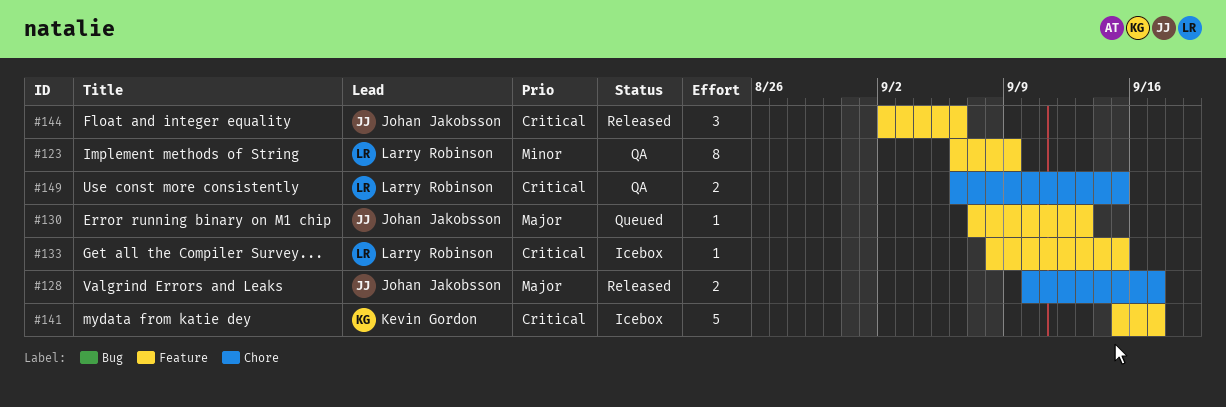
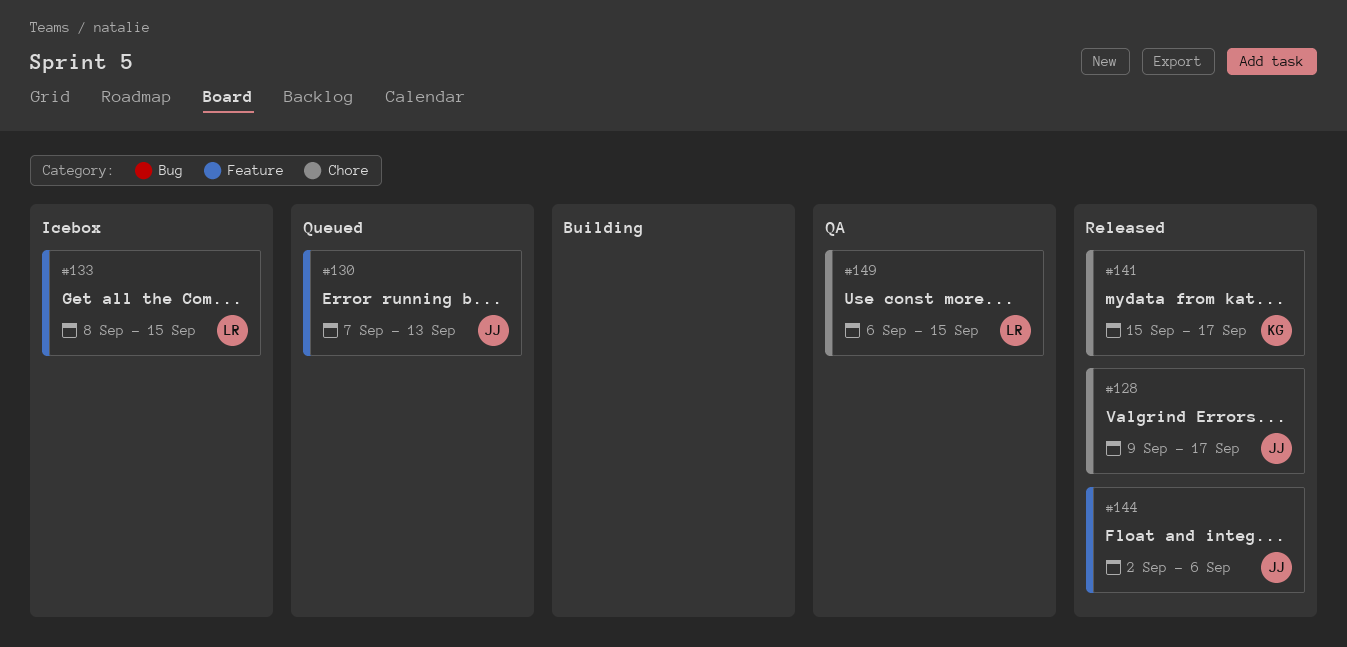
#123: present -> none
#128, start: Sep 10 -> Sep 9
#141, status: Icebox -> Released
#141, label: Feature -> Chore

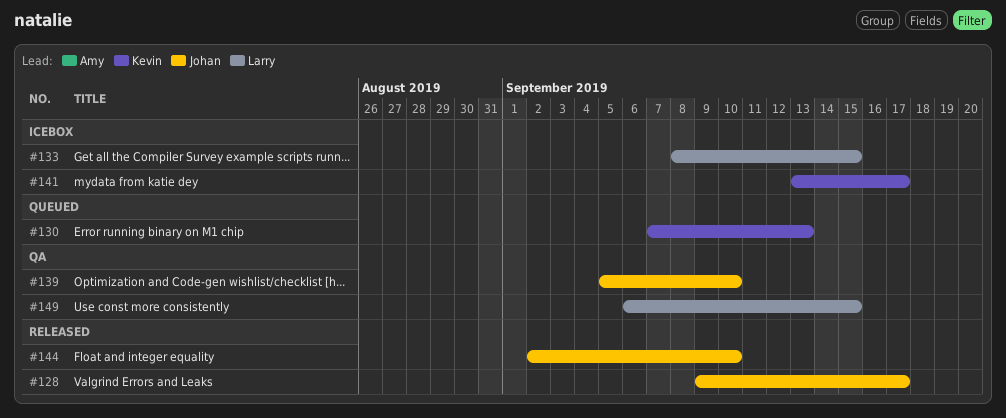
#130, owner: Johan -> Kevin
#139: none -> present
#141, status: Released -> Icebox
#141, start: Sep 15 -> Sep 13
#144, due: Sep 6 -> Sep 10

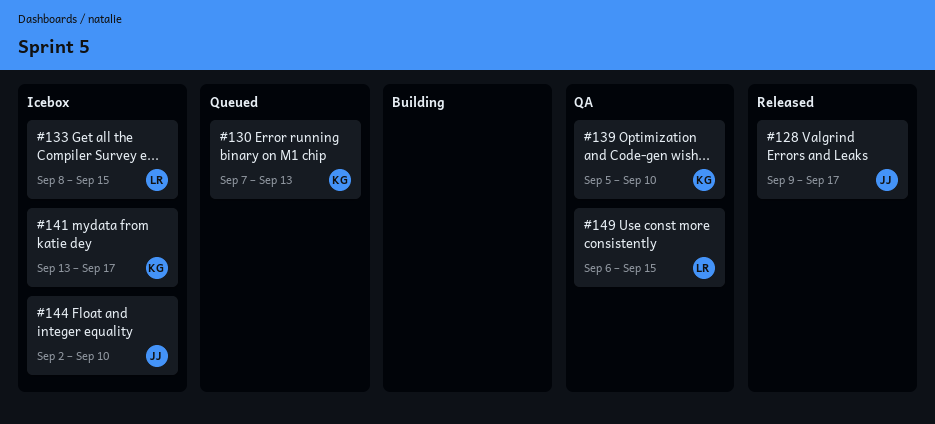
#139, owner: Johan -> Kevin
#144, status: Released -> Icebox

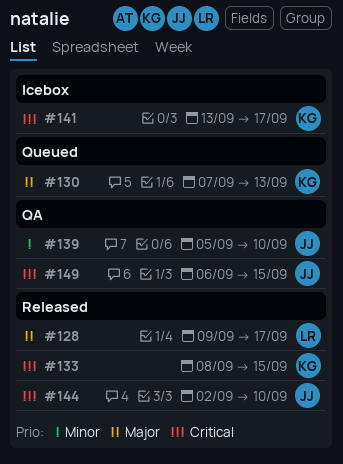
#128, owner: JJ -> LR
#133, status: Icebox -> Released
#133, owner: LR -> KG
#139, owner: KG -> JJ
#144, status: Icebox -> Released
#149, owner: LR -> JJ

